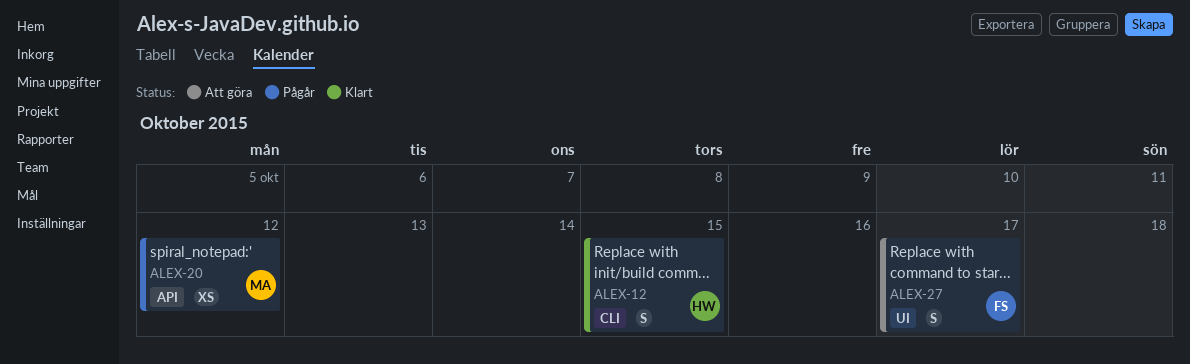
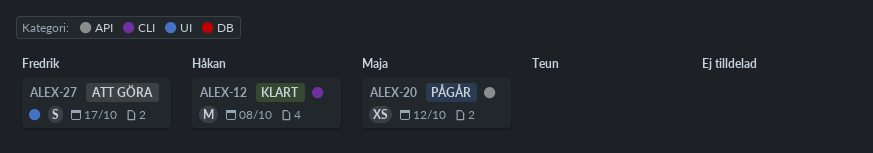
ALEX-12, estimate: S -> M
ALEX-12, due: Oct 15 -> Oct 8

